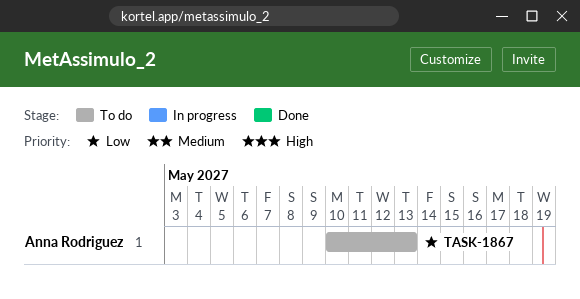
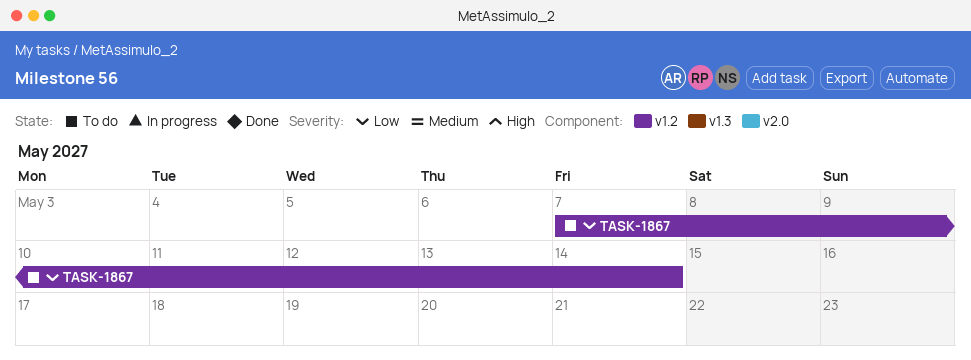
TASK-1867, start: May 10 -> May 7
TASK-1867, due: May 13 -> May 14

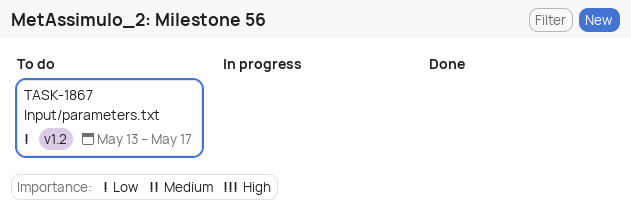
TASK-1867, start: May 7 -> May 13
TASK-1867, due: May 14 -> May 17

